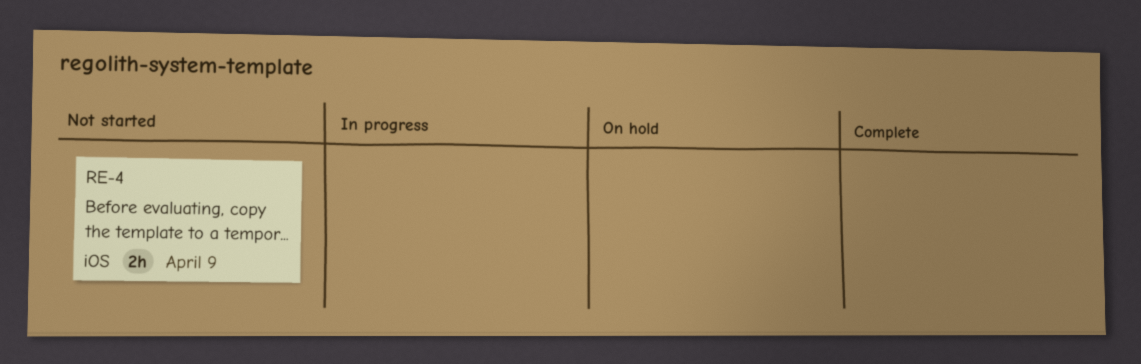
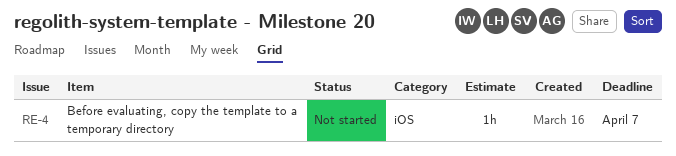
RE-4, estimate: 2h -> 1h
RE-4, due: Apr 9 -> Apr 7

